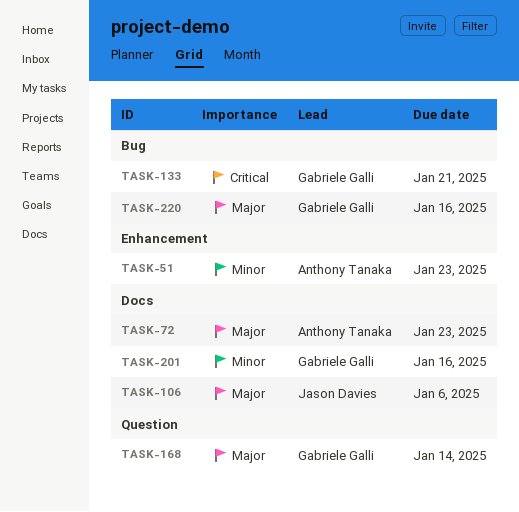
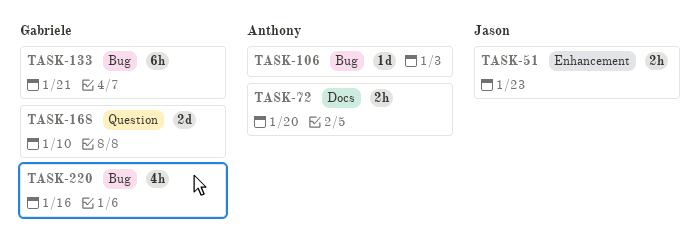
TASK-51, owner: Anthony Tanaka -> Jason Davies
TASK-72, due: Jan 23 -> Jan 20
TASK-106, owner: Jason Davies -> Anthony Tanaka
TASK-106, label: Docs -> Bug
TASK-106, due: Jan 6 -> Jan 3
TASK-168, due: Jan 14 -> Jan 10
TASK-201: present -> none

